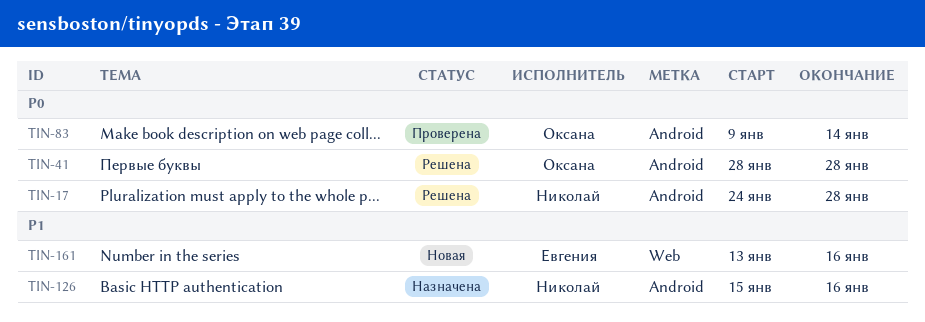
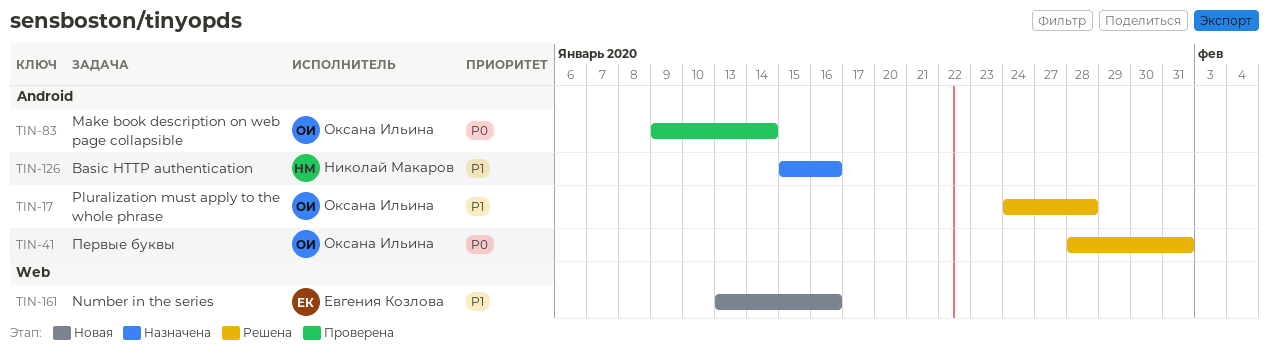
TIN-17, owner: Николай Макаров -> Оксана Ильина
TIN-17, priority: P0 -> P1
TIN-41, due: Jan 28 -> Jan 31

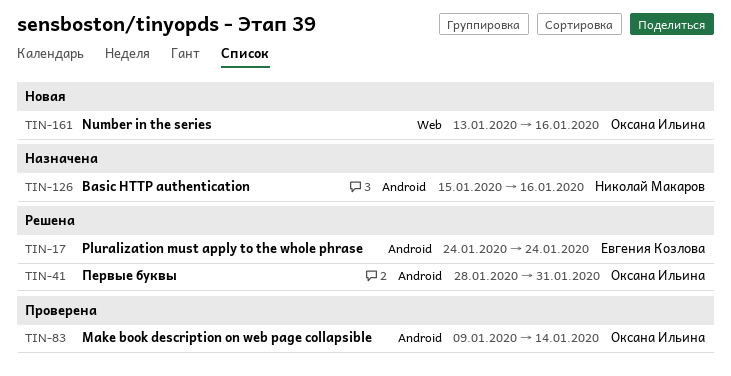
TIN-17, owner: Оксана Ильина -> Евгения Козлова
TIN-17, due: Jan 28 -> Jan 24
TIN-161, owner: Евгения Козлова -> Оксана Ильина

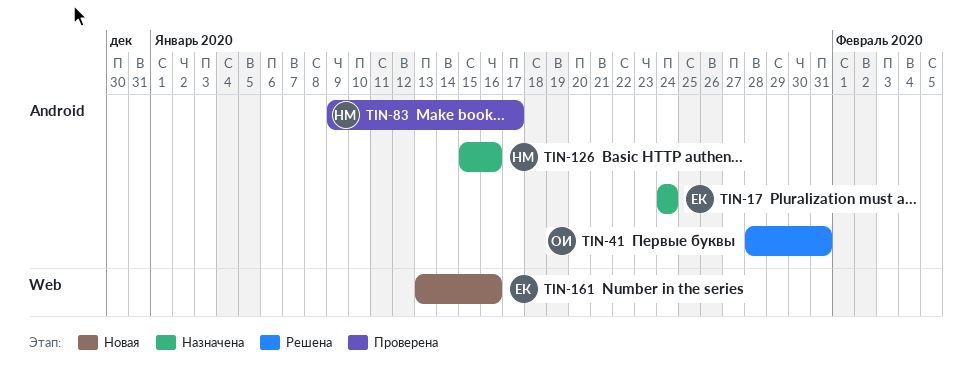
TIN-17, status: Решена -> Назначена
TIN-83, owner: Оксана Ильина -> Николай Макаров
TIN-83, due: Jan 14 -> Jan 17
TIN-161, owner: Оксана Ильина -> Евгения Козлова

